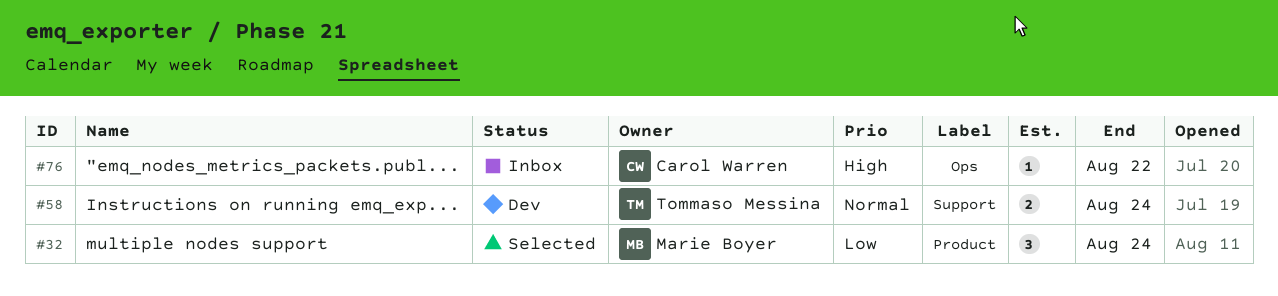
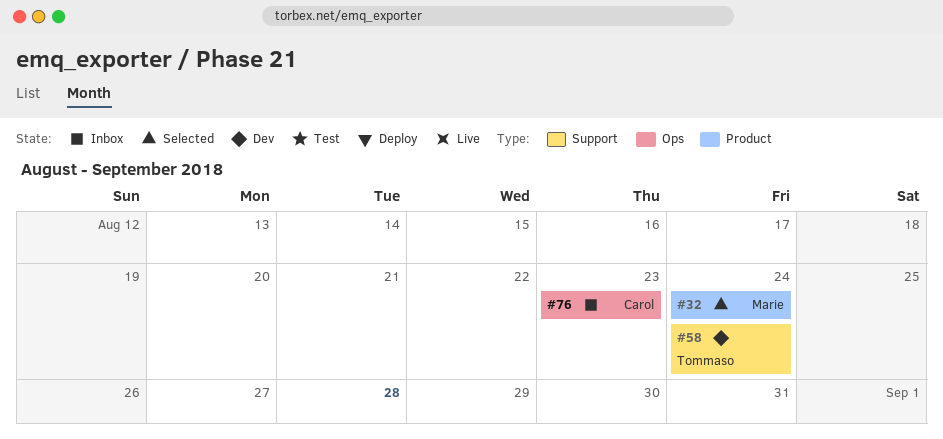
#76, due: Aug 22 -> Aug 23

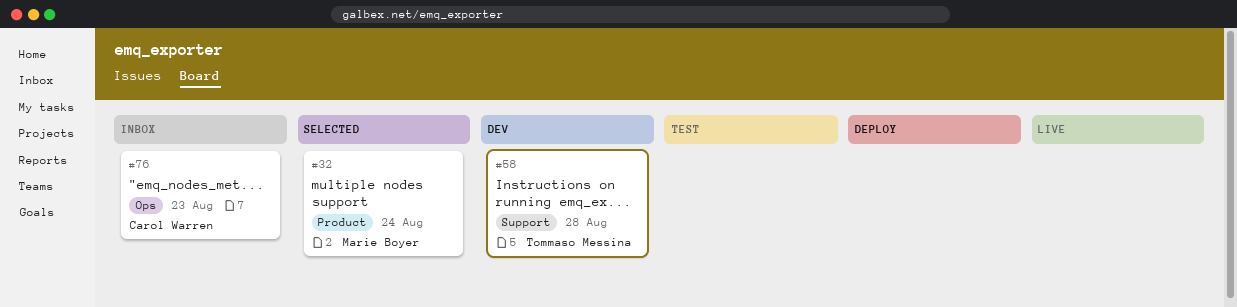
#58, due: Aug 24 -> Aug 28

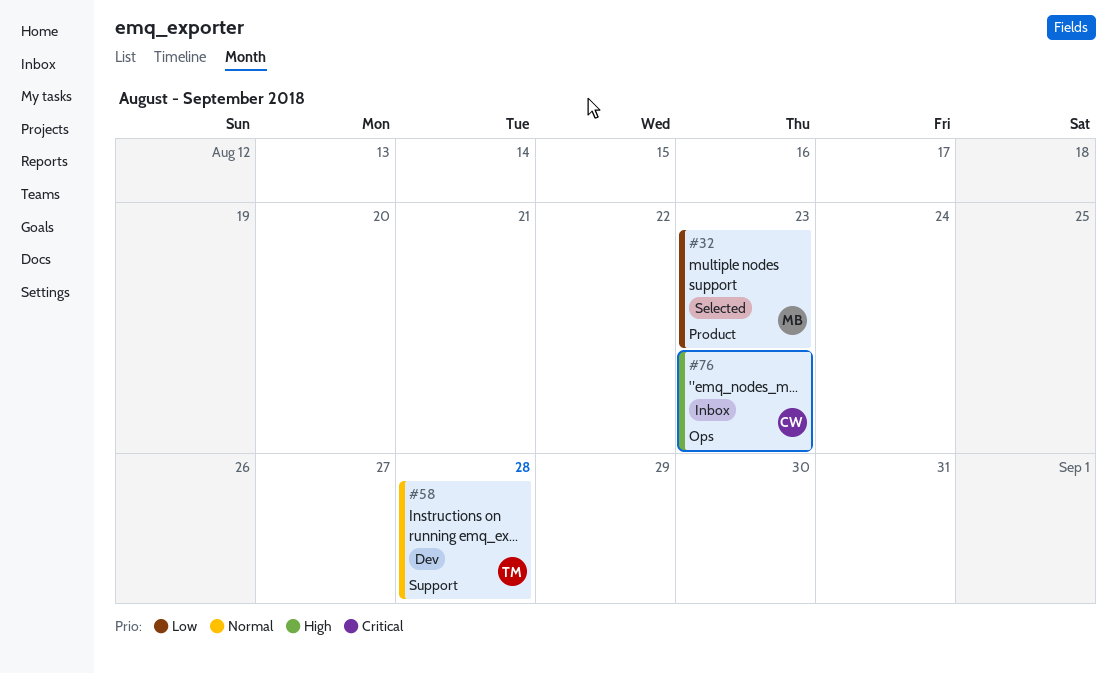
#32, due: Aug 24 -> Aug 23

